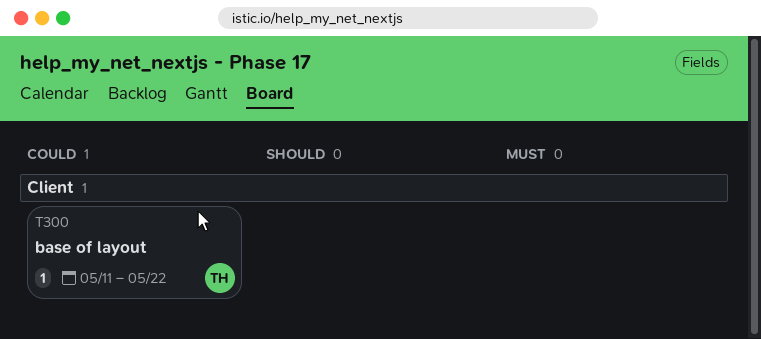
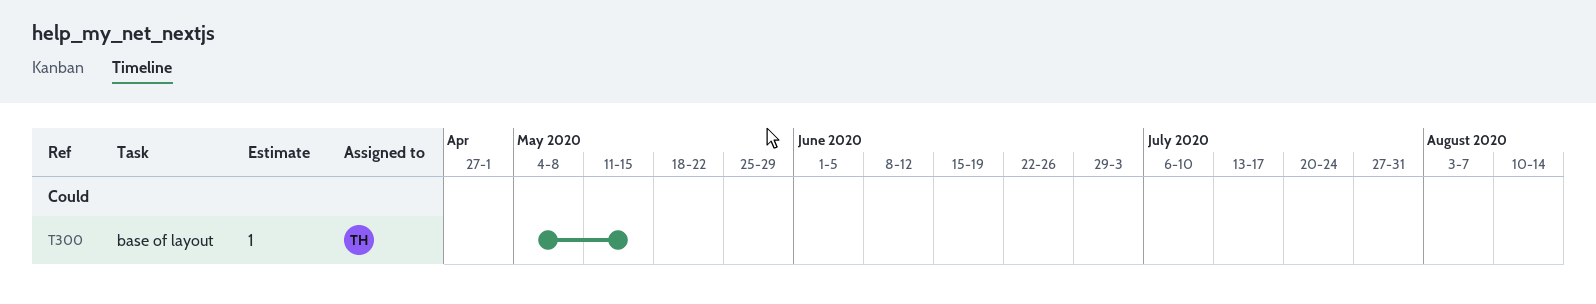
T300, start: May 11 -> May 4
T300, due: May 22 -> May 15

